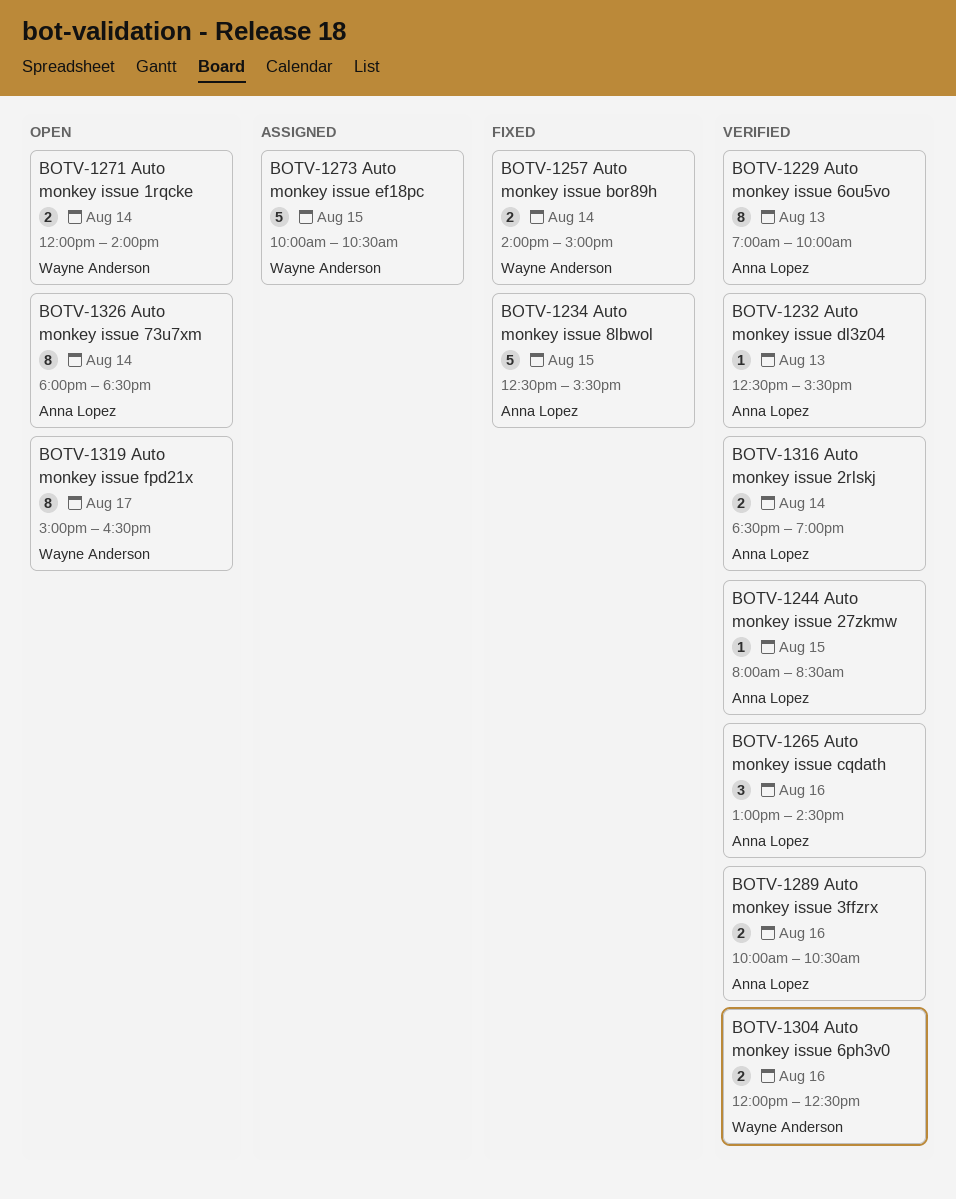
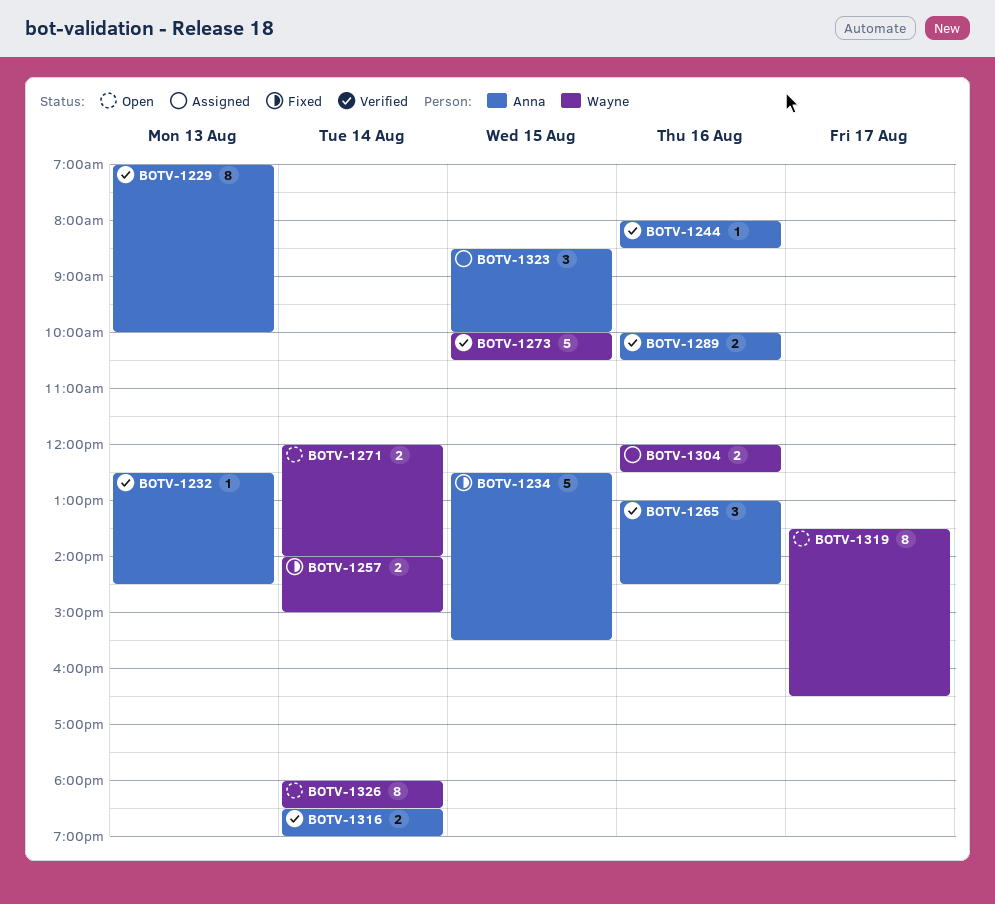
BOTV-1232, ends: 15:30 -> 14:30
BOTV-1244, day: Aug 15 -> Aug 16
BOTV-1273, status: Assigned -> Verified
BOTV-1304, status: Verified -> Assigned
BOTV-1319, begins: 15:00 -> 13:30
BOTV-1323: none -> present
BOTV-1326, owner: Anna Lopez -> Wayne Anderson

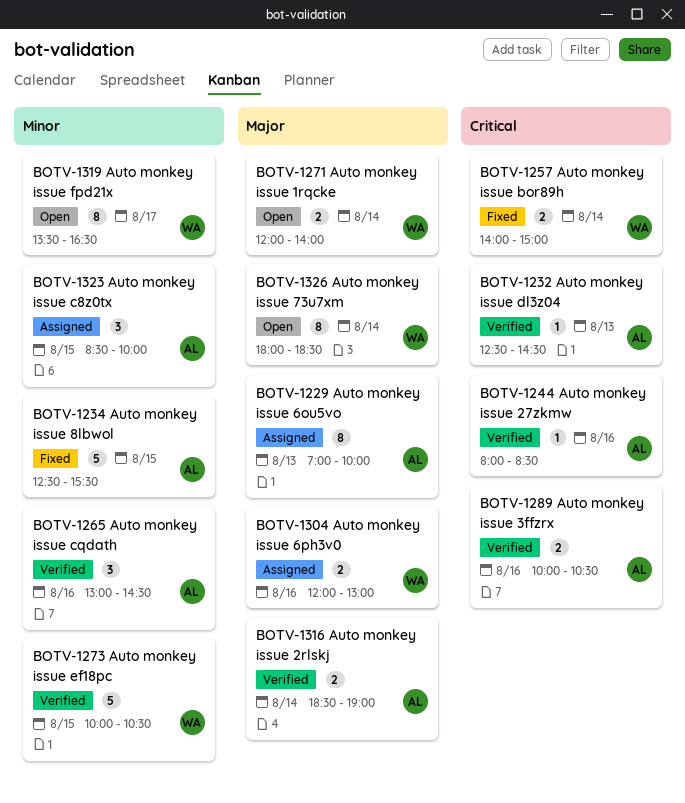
BOTV-1229, status: Verified -> Assigned
BOTV-1304, ends: 12:30 -> 13:00

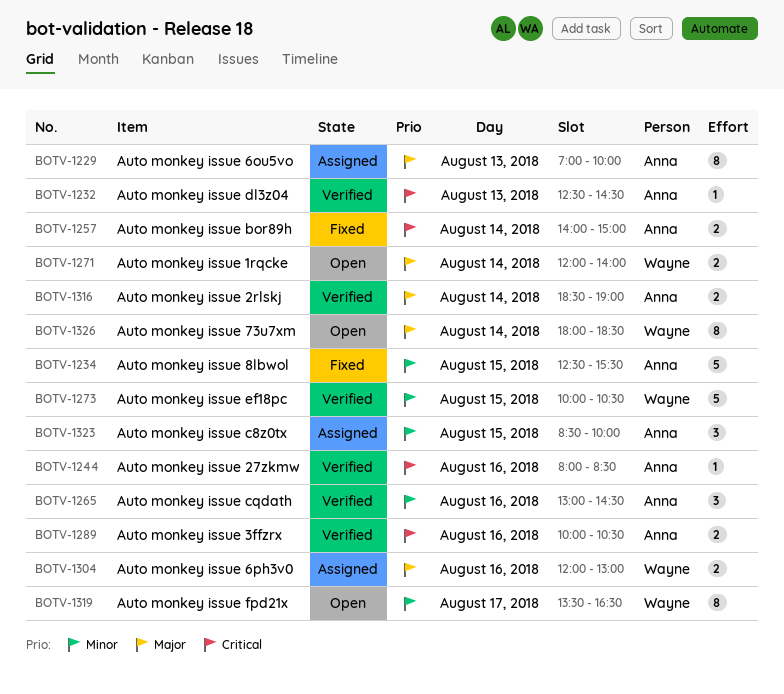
BOTV-1257, owner: Wayne -> Anna

